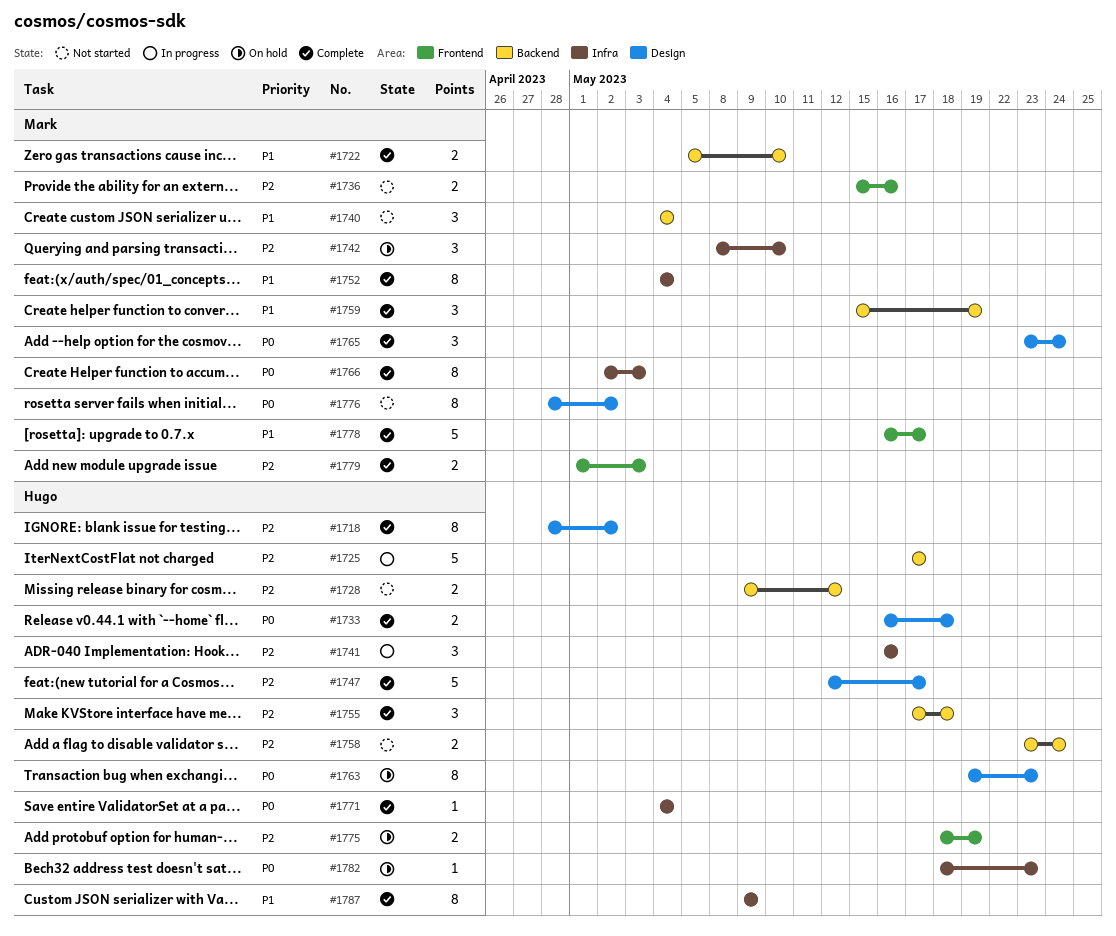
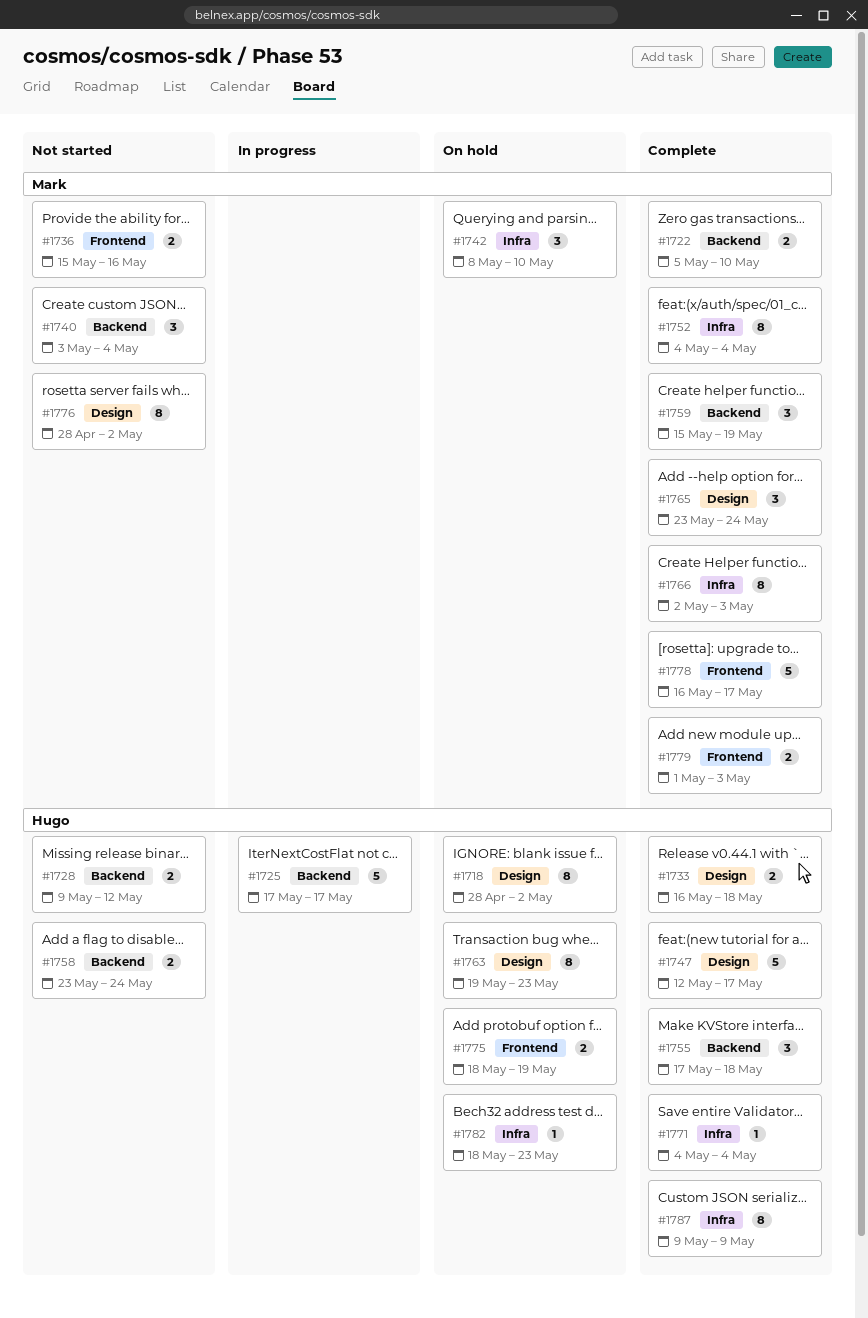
#1718, status: Complete -> On hold
#1740, start: May 4 -> May 3
#1741: present -> none

